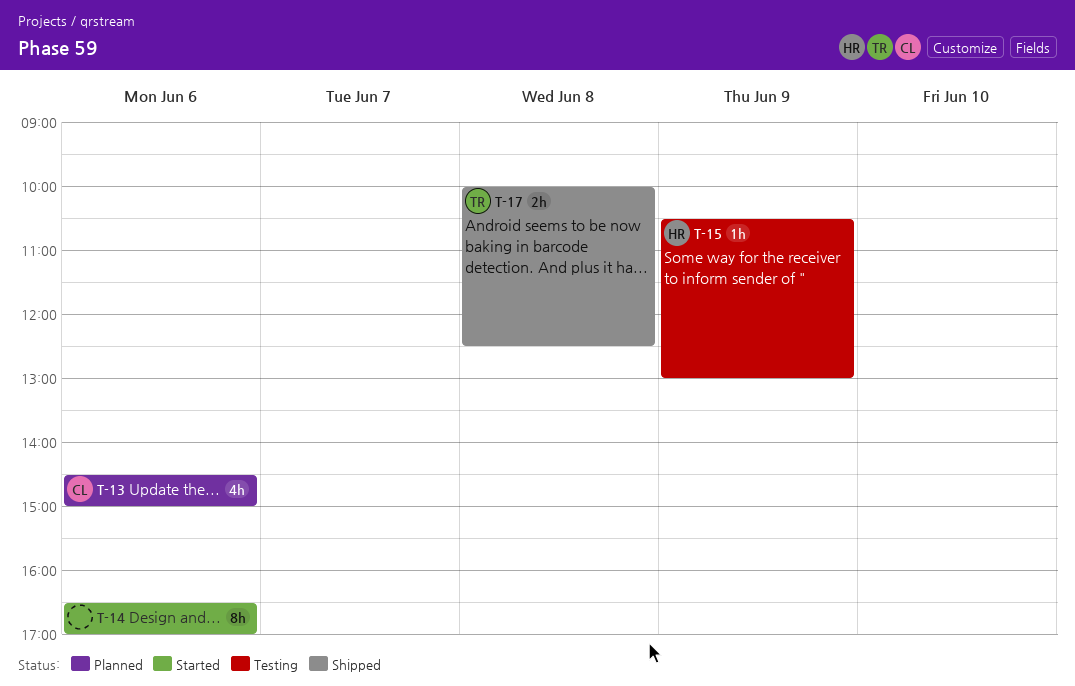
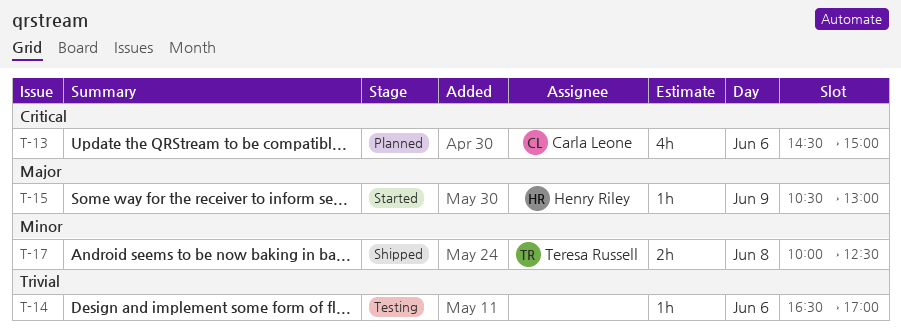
T-14, status: Started -> Testing
T-14, estimate: 8h -> 1h
T-15, status: Testing -> Started

